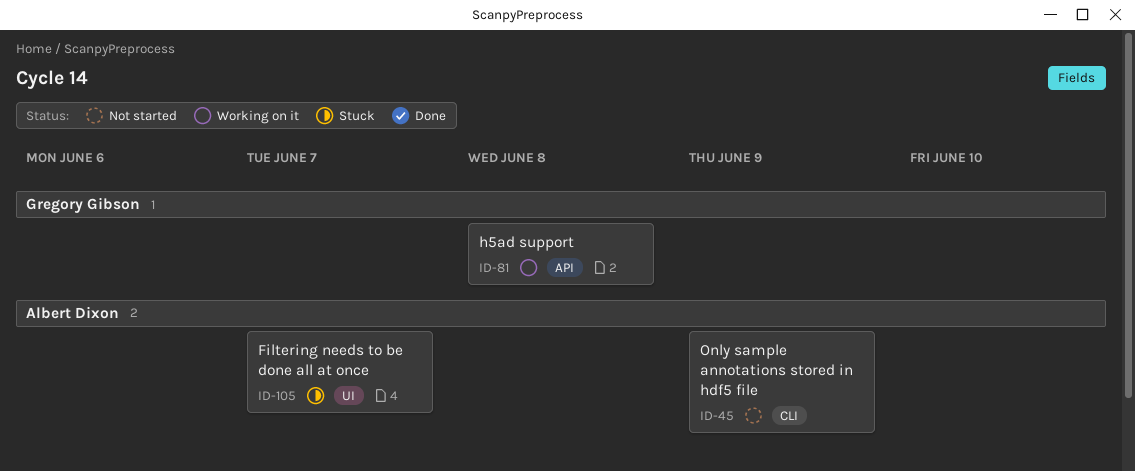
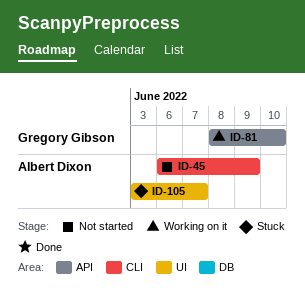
ID-81, due: Jun 8 -> Jun 10

